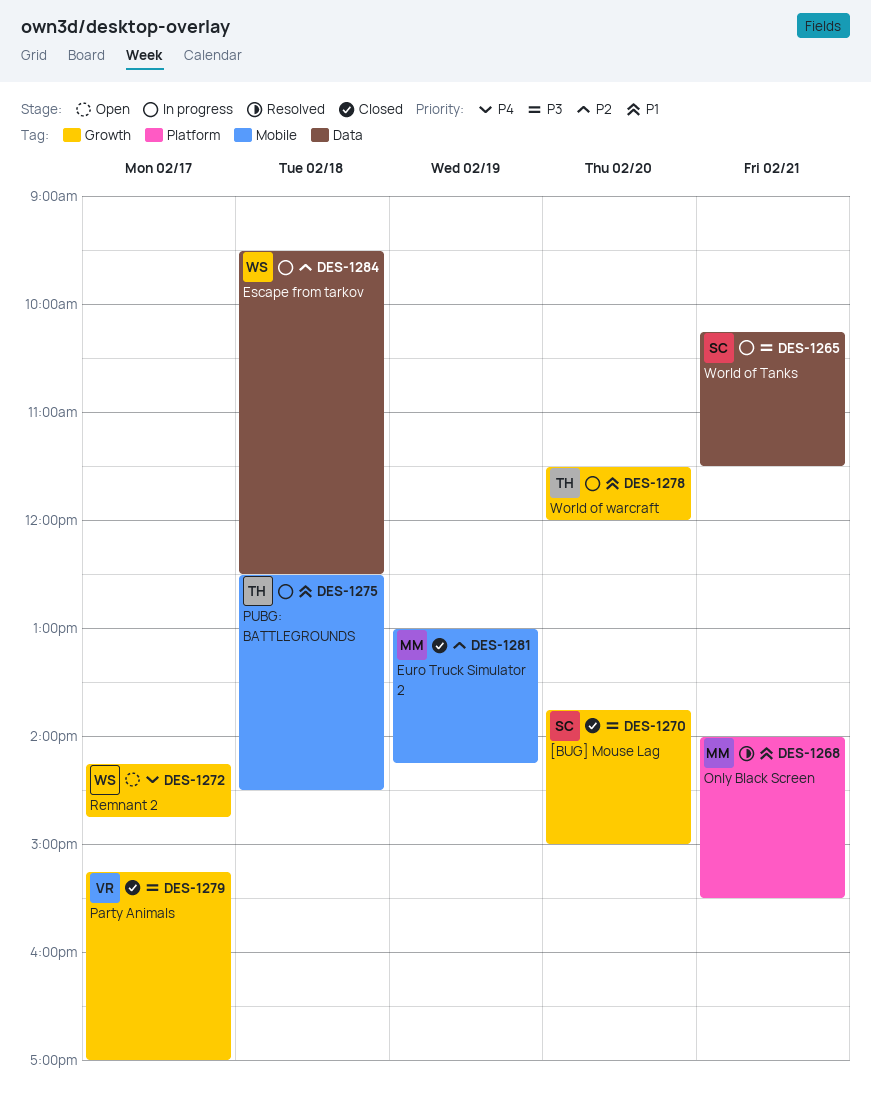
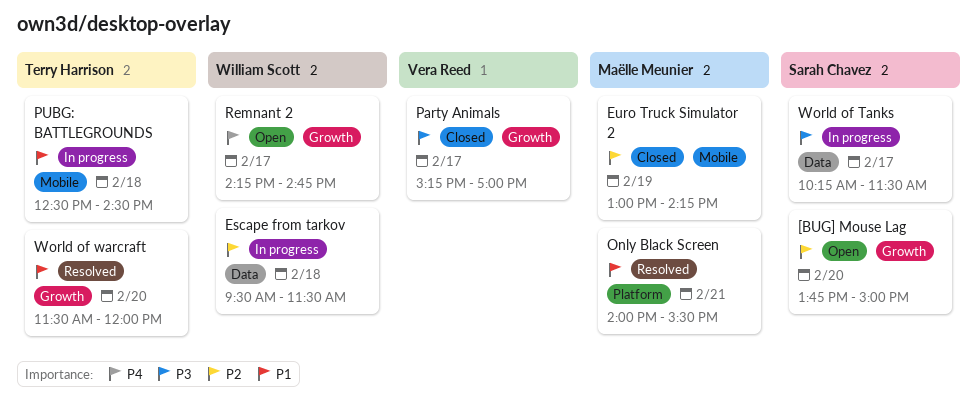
[BUG] Mouse Lag, status: Closed -> Open
[BUG] Mouse Lag, priority: P3 -> P2
Escape from tarkov, ends: 12:30 -> 11:30
World of Tanks, day: Feb 21 -> Feb 17
World of warcraft, status: In progress -> Resolved

